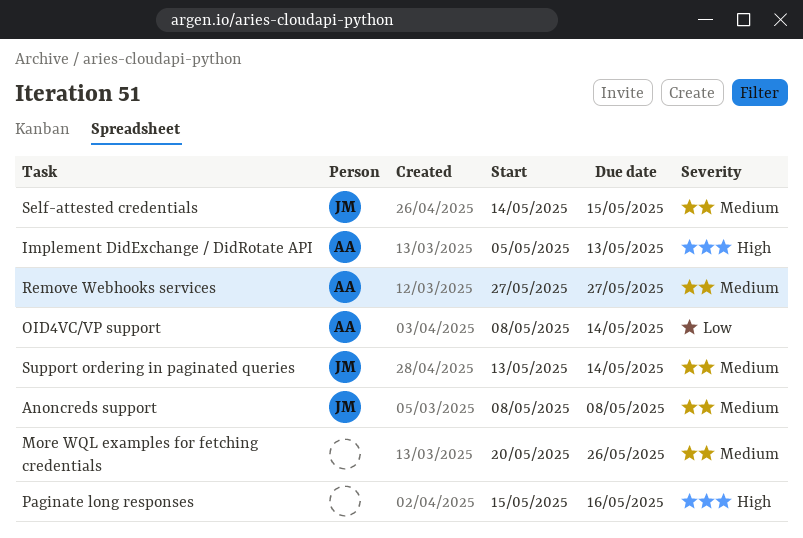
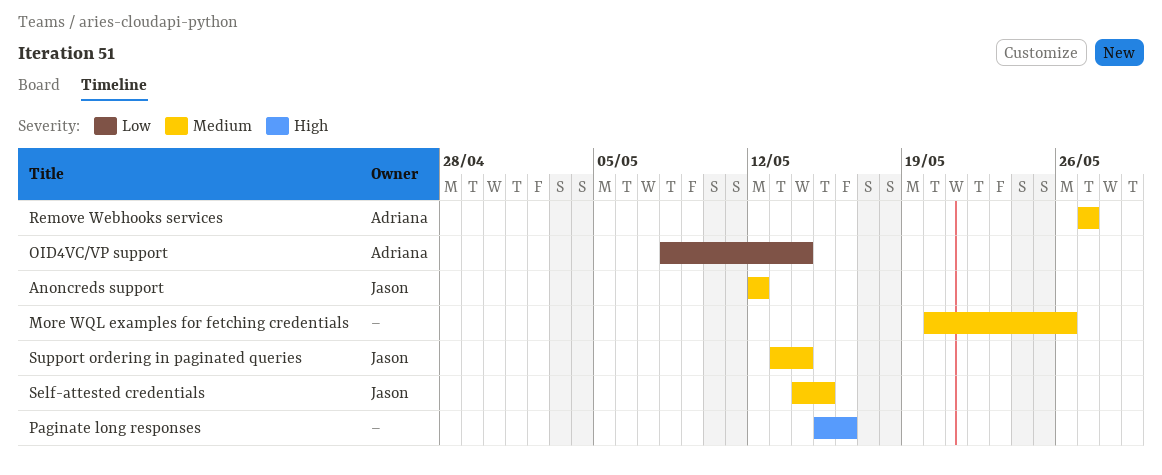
Anoncreds support, start: May 8 -> May 12
Anoncreds support, due: May 8 -> May 12
Implement DidExchange / DidRotate API: present -> none

